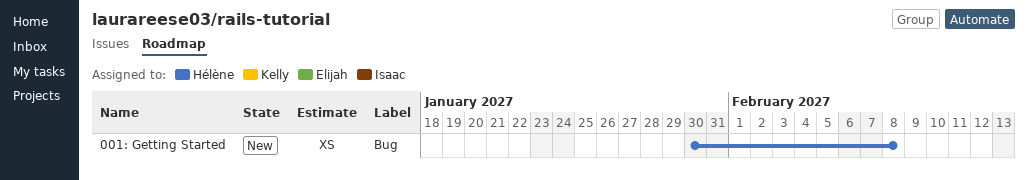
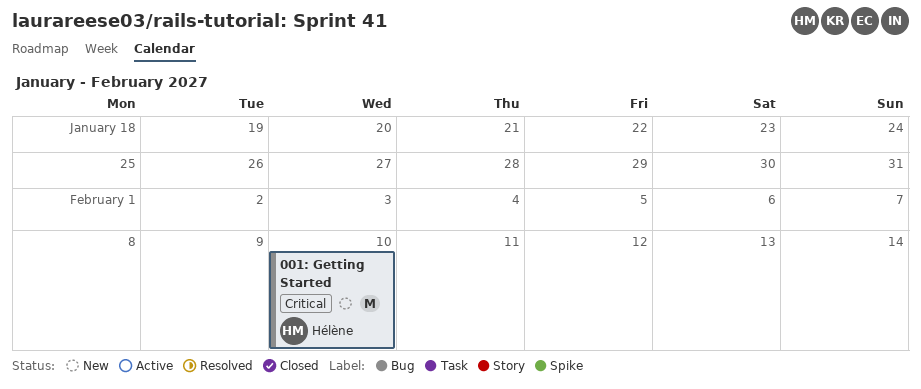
001: Getting Started, estimate: XS -> M
001: Getting Started, due: Feb 8 -> Feb 10

